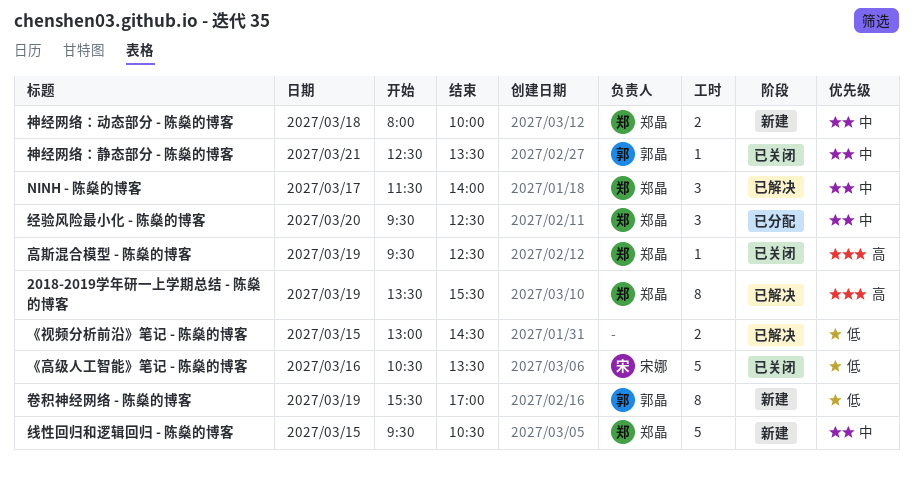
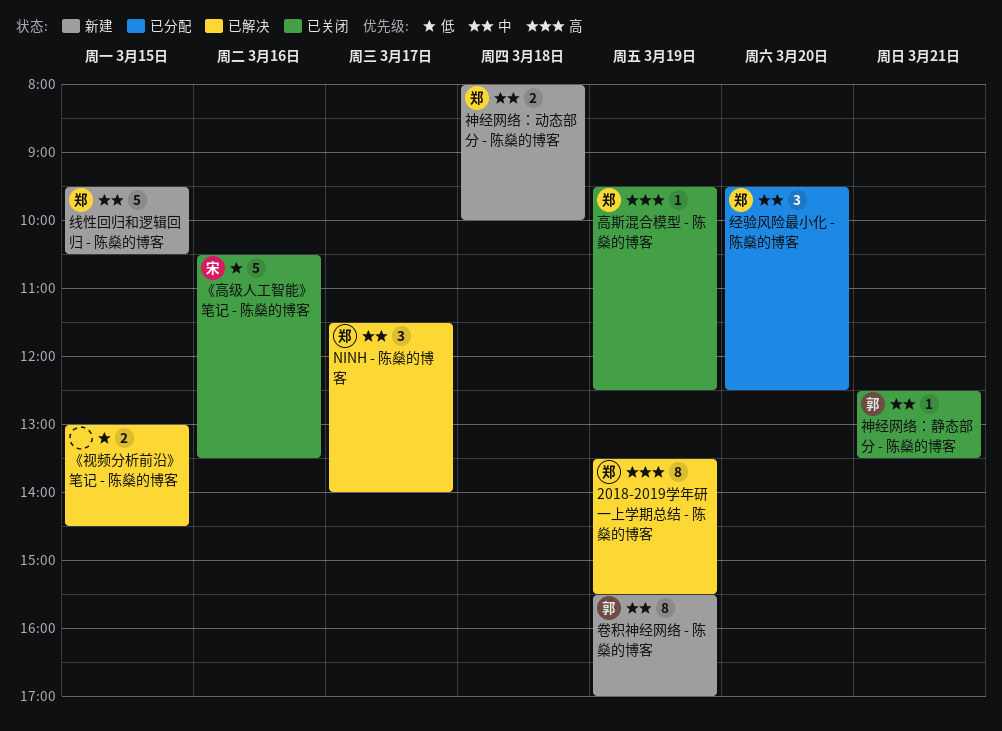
卷积神经网络 - 陈燊的博客, priority: 低 -> 中

